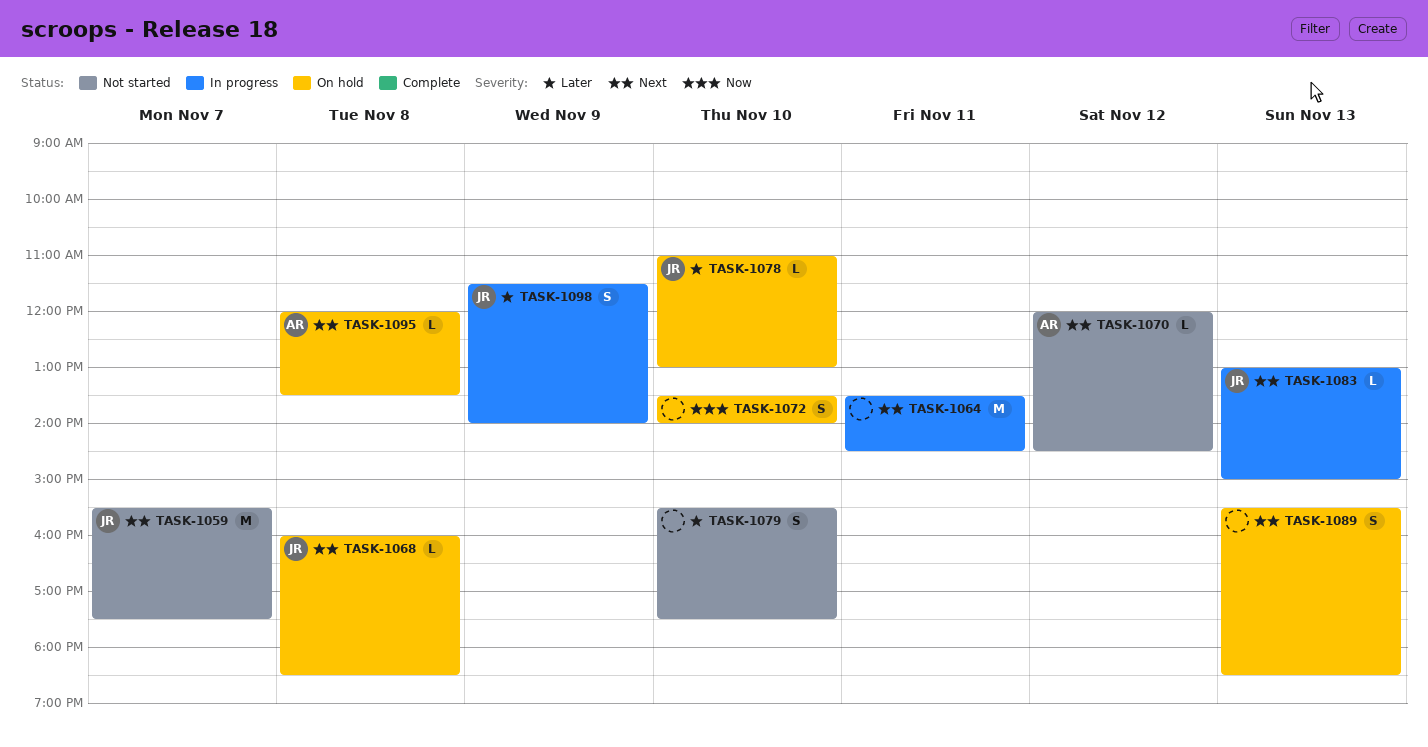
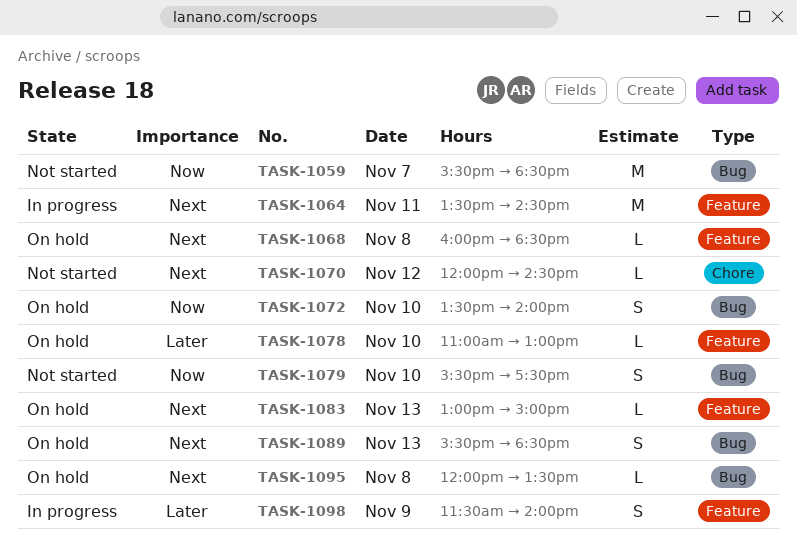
TASK-1059, priority: Next -> Now
TASK-1059, ends: 17:30 -> 18:30
TASK-1079, priority: Later -> Now
TASK-1083, status: In progress -> On hold

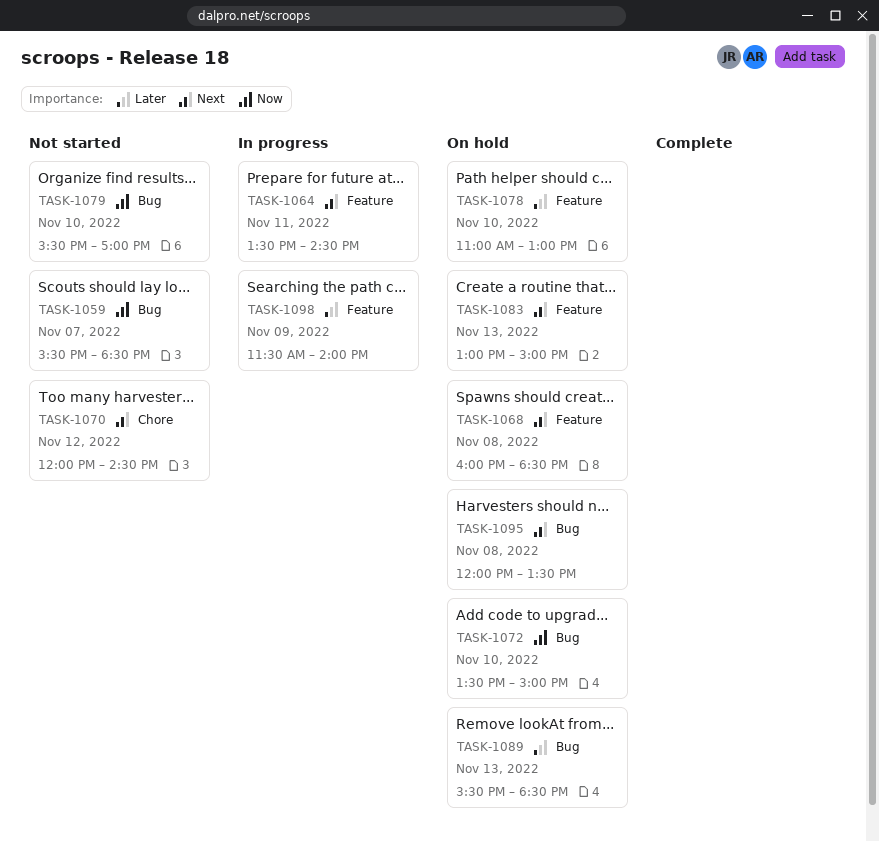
TASK-1072, ends: 14:00 -> 15:00
TASK-1079, ends: 17:30 -> 17:00
TASK-1089, priority: Next -> Later

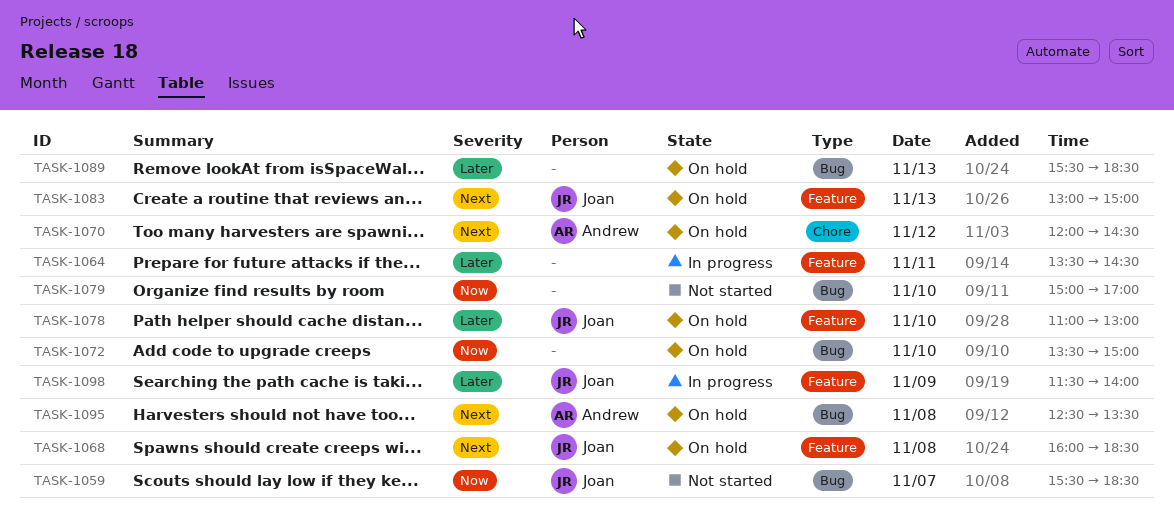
TASK-1064, priority: Next -> Later
TASK-1070, status: Not started -> On hold
TASK-1079, begins: 15:30 -> 15:00
TASK-1095, begins: 12:00 -> 12:30

